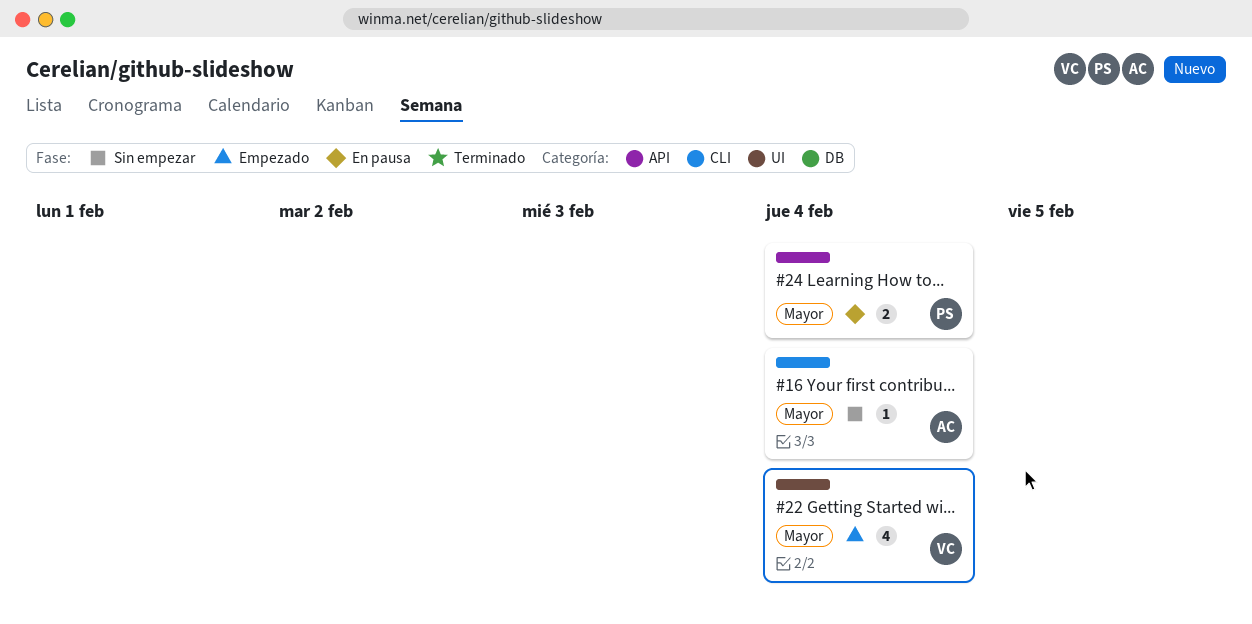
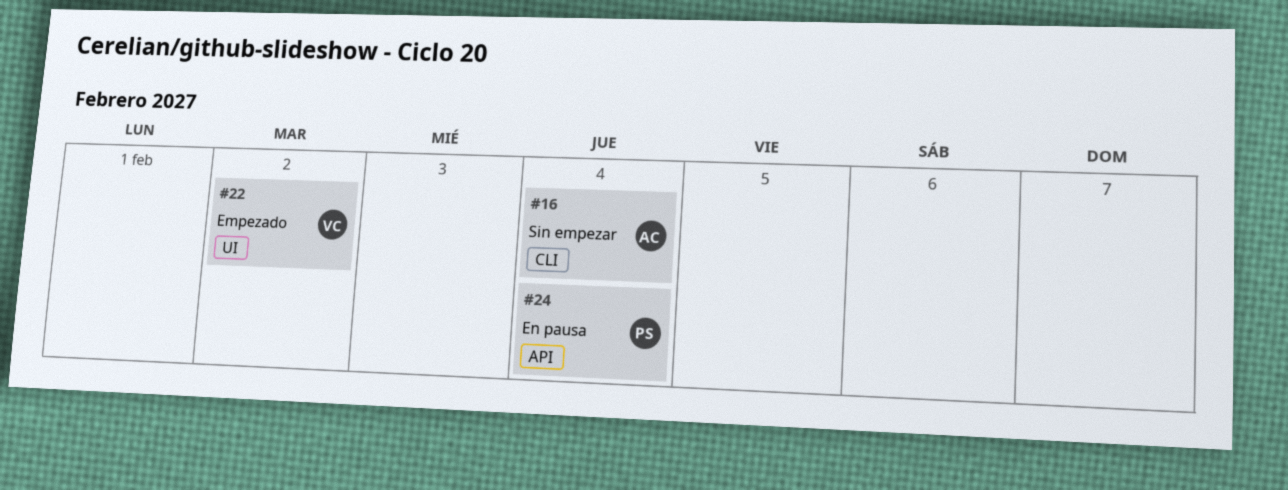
#22, due: Feb 4 -> Feb 2

